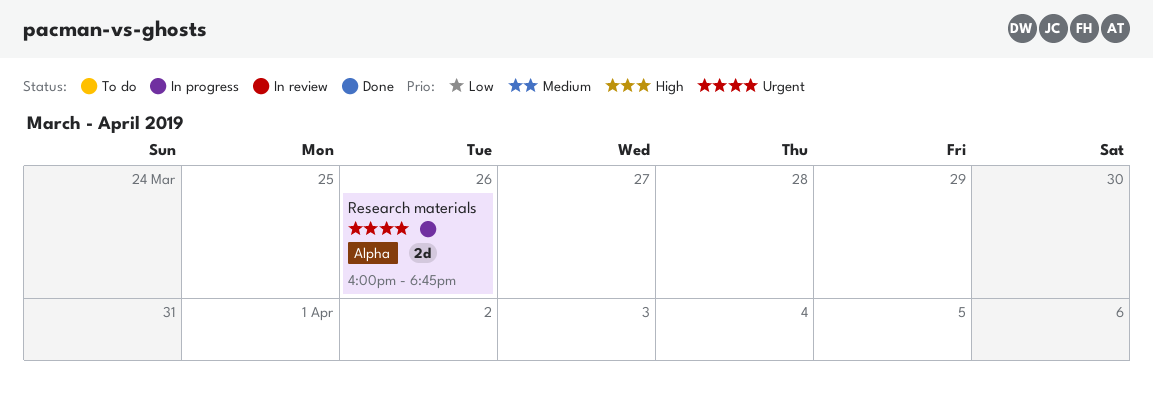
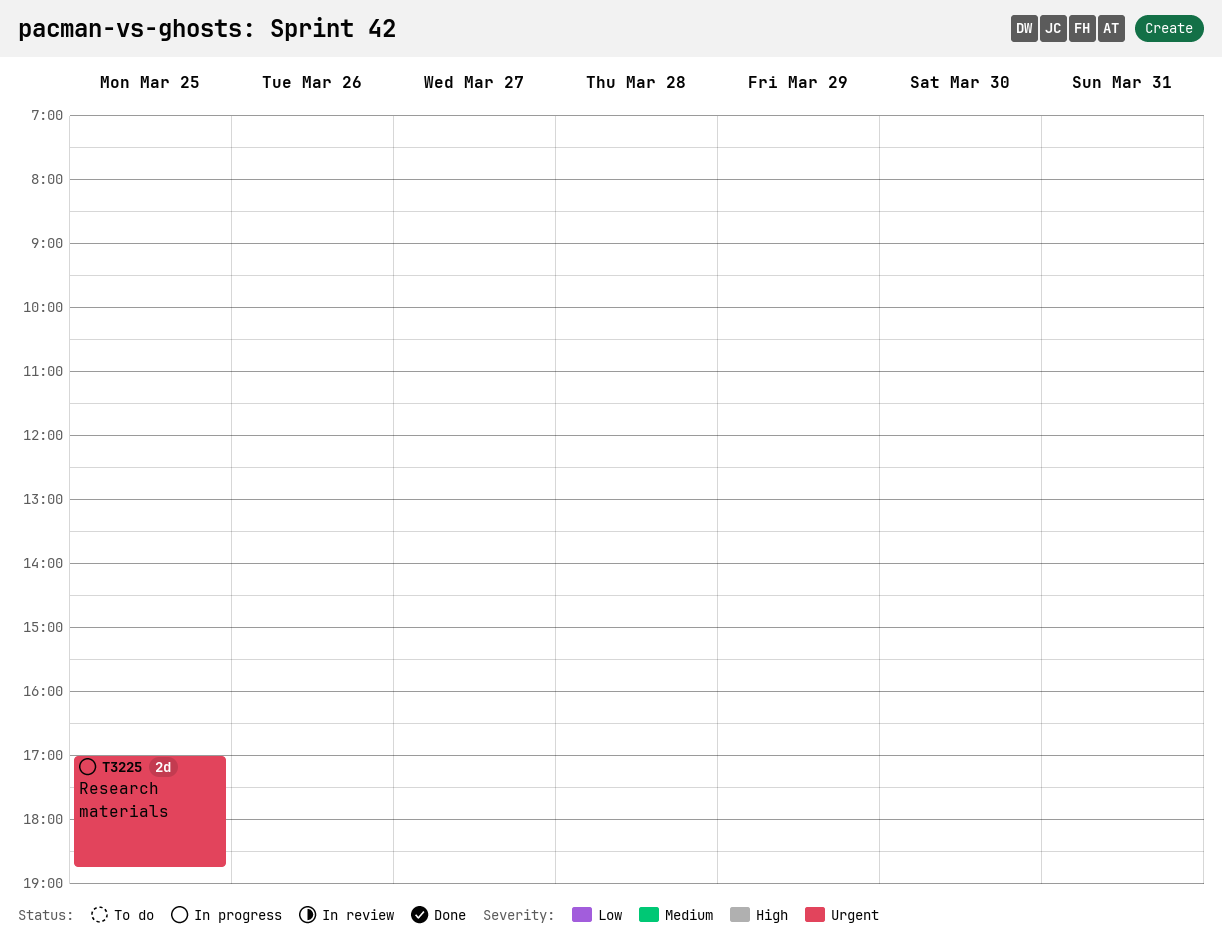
Research materials, day: Mar 26 -> Mar 25
Research materials, begins: 16:00 -> 17:00

